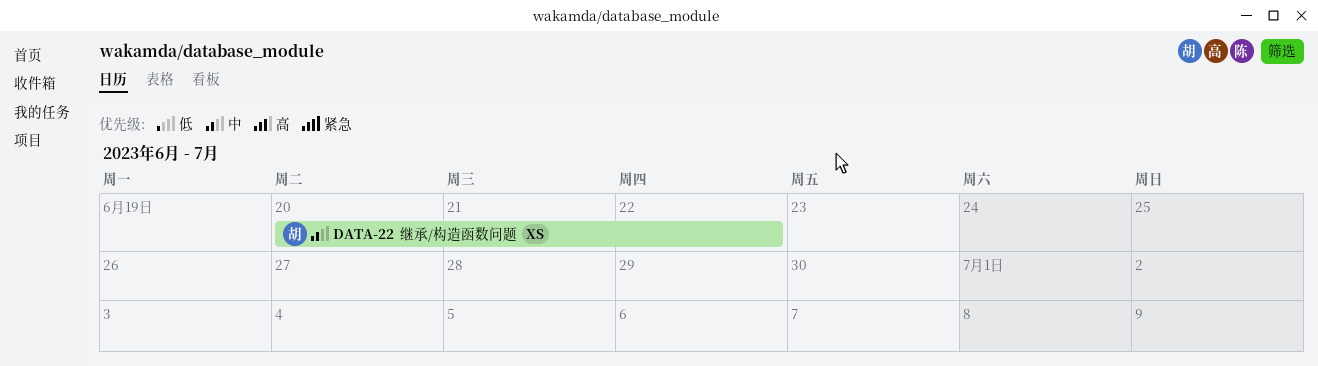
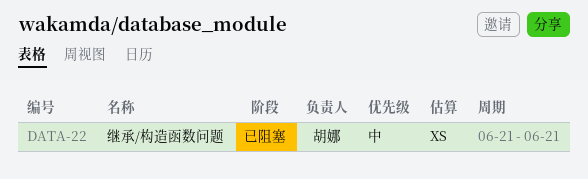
DATA-22, start: Jun 20 -> Jun 21
DATA-22, due: Jun 22 -> Jun 21

